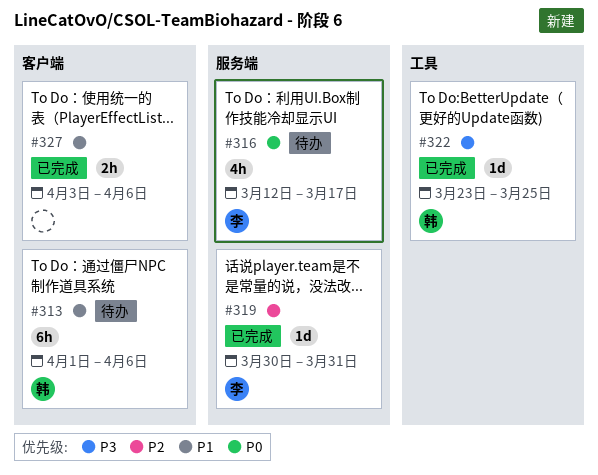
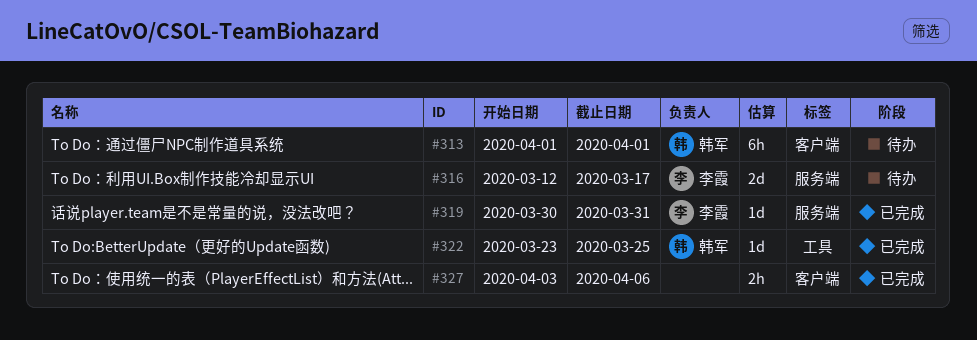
#313, due: Apr 6 -> Apr 1
#316, estimate: 4h -> 2d

